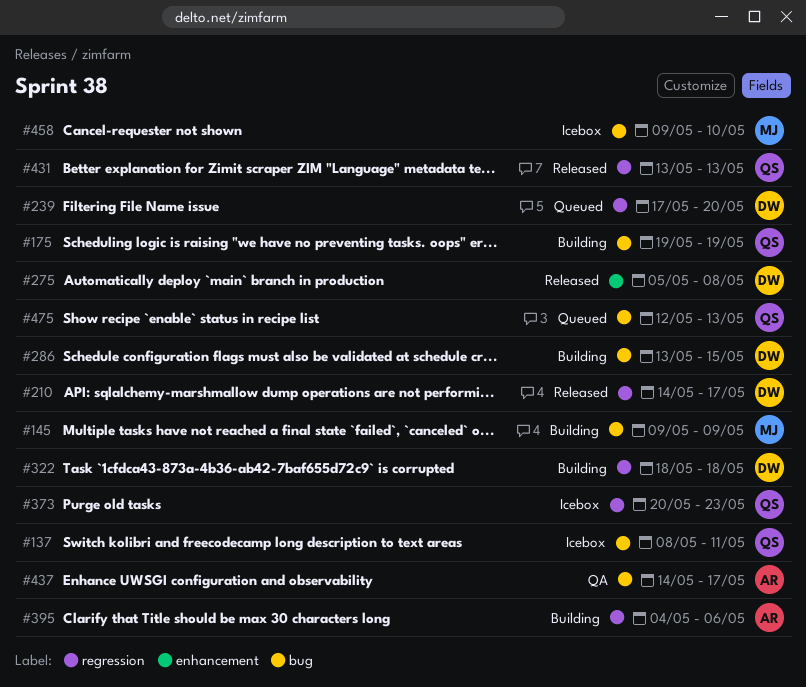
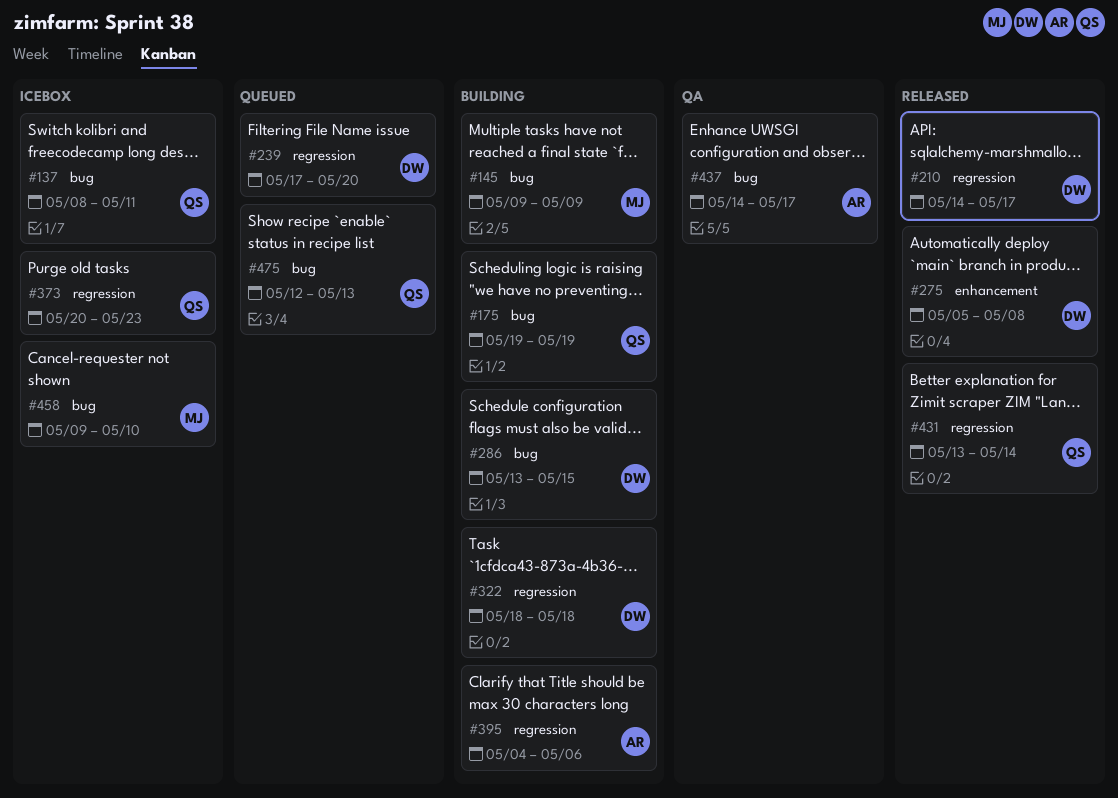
#431, due: May 13 -> May 14

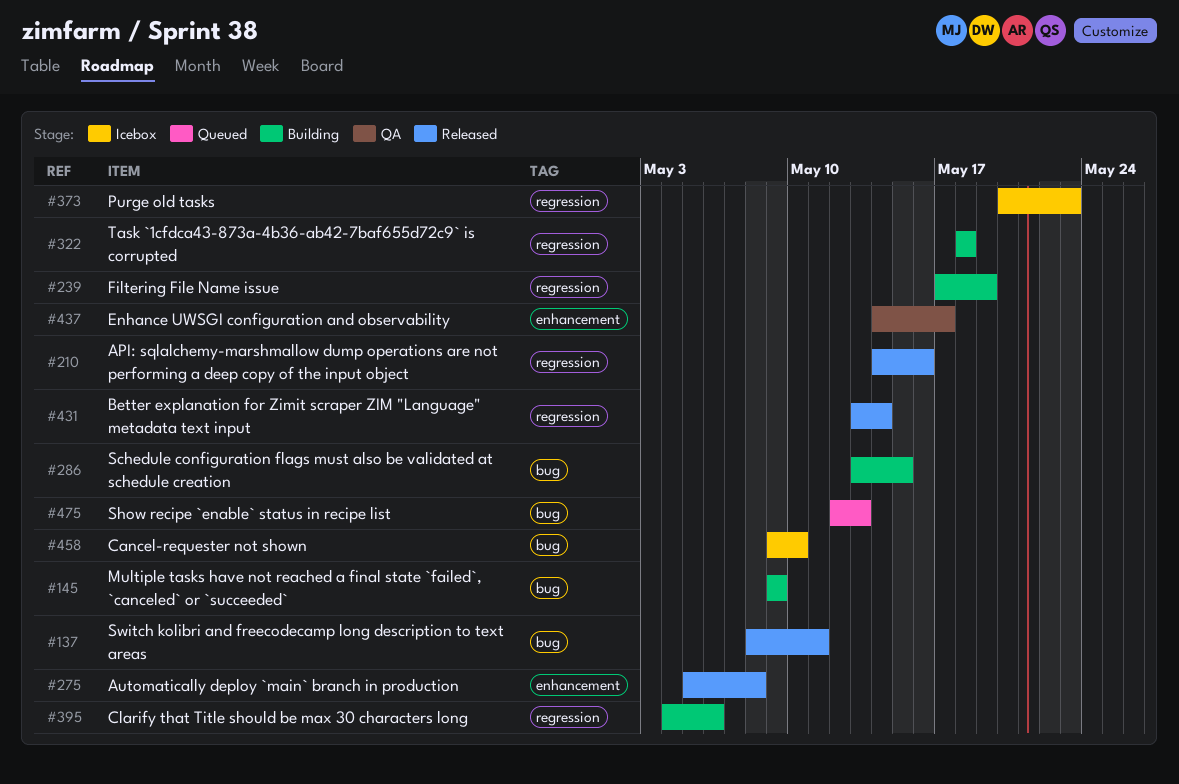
#137, status: Icebox -> Released
#175: present -> none
#210, due: May 17 -> May 16
#239, status: Queued -> Building
#239, due: May 20 -> May 19
#437, label: bug -> enhancement

